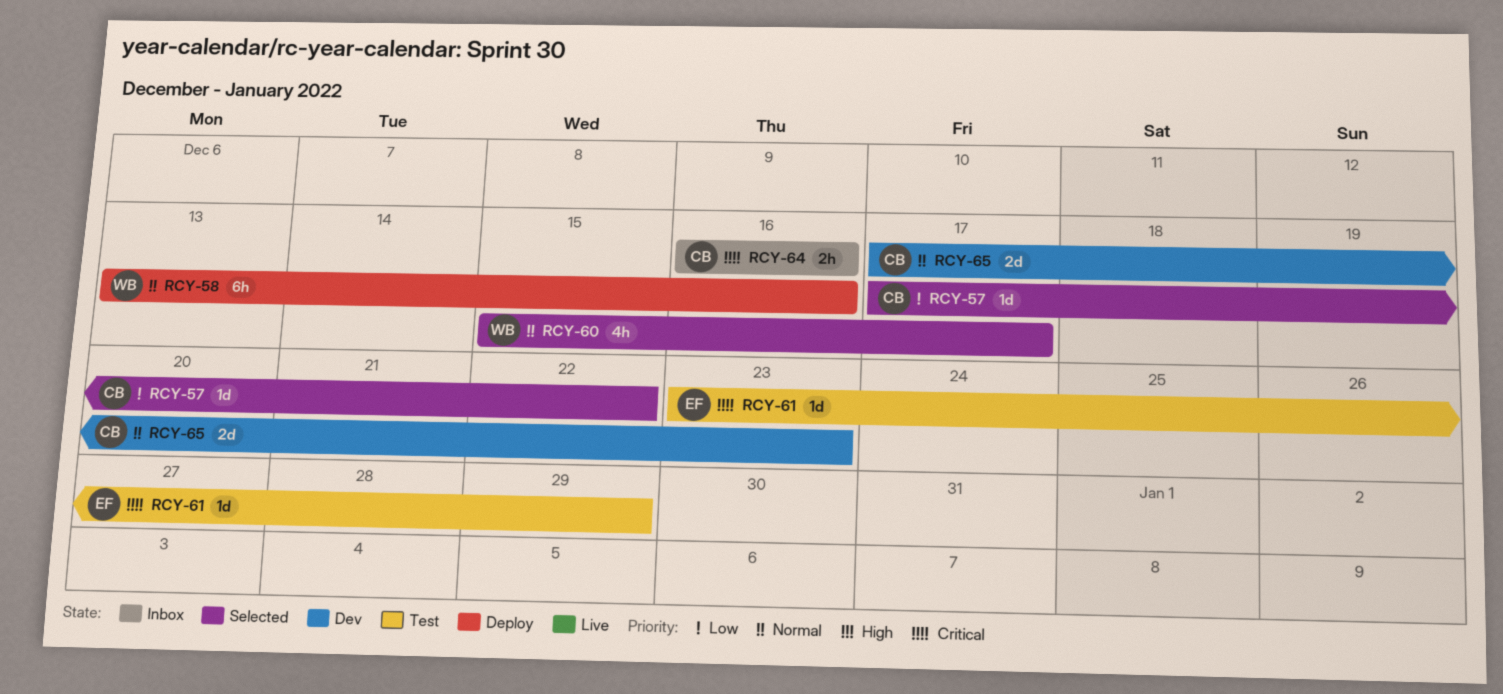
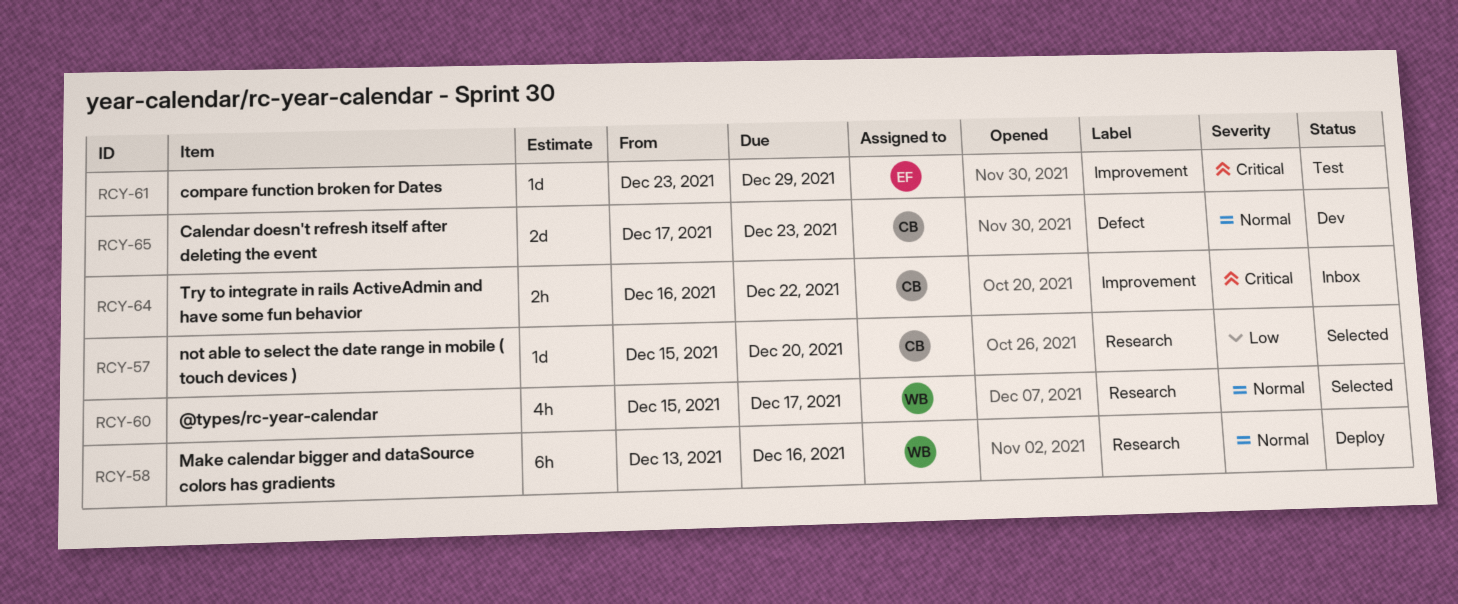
RCY-57, start: Dec 17 -> Dec 15
RCY-57, due: Dec 22 -> Dec 20
RCY-64, due: Dec 16 -> Dec 22

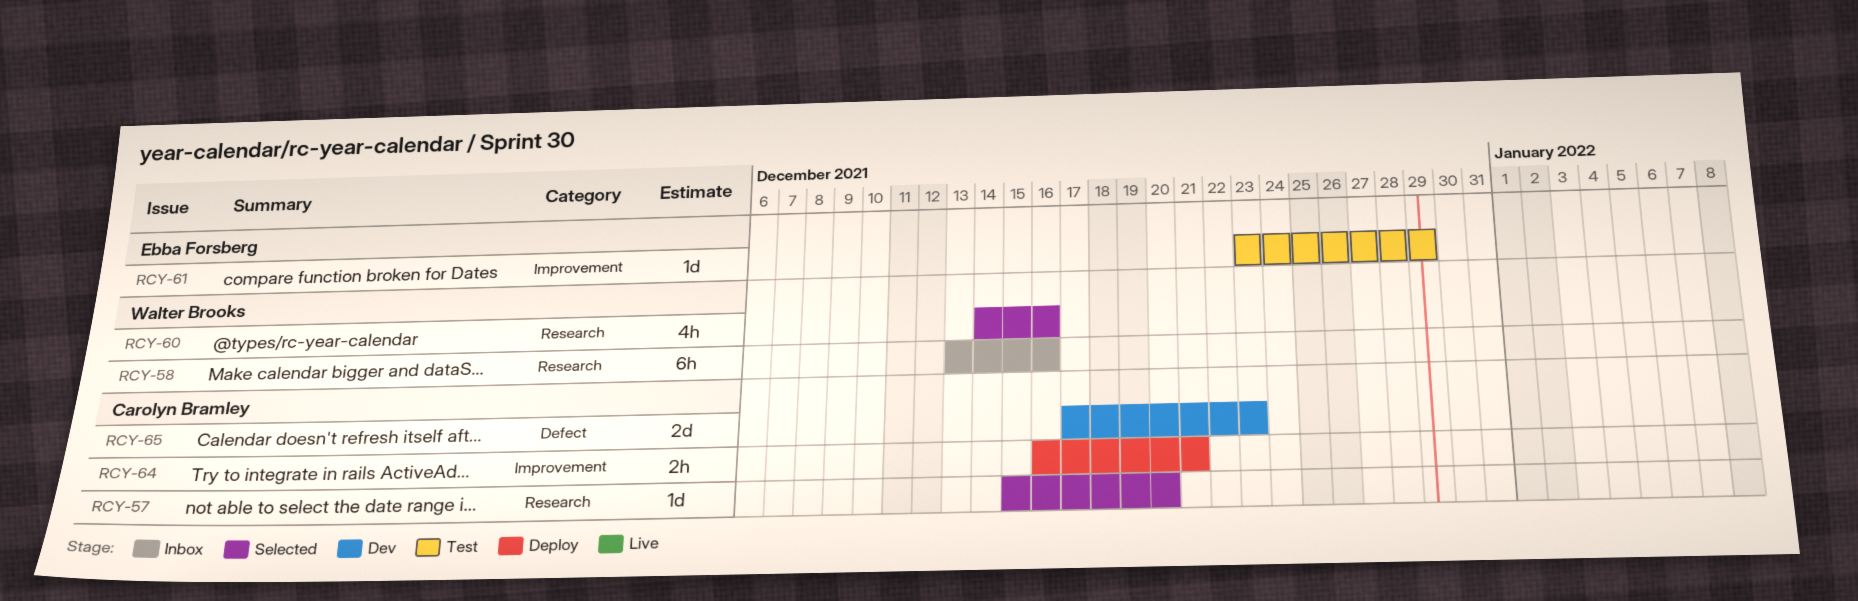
RCY-58, status: Deploy -> Inbox
RCY-60, start: Dec 15 -> Dec 14
RCY-60, due: Dec 17 -> Dec 16
RCY-64, status: Inbox -> Deploy
RCY-64, due: Dec 22 -> Dec 21

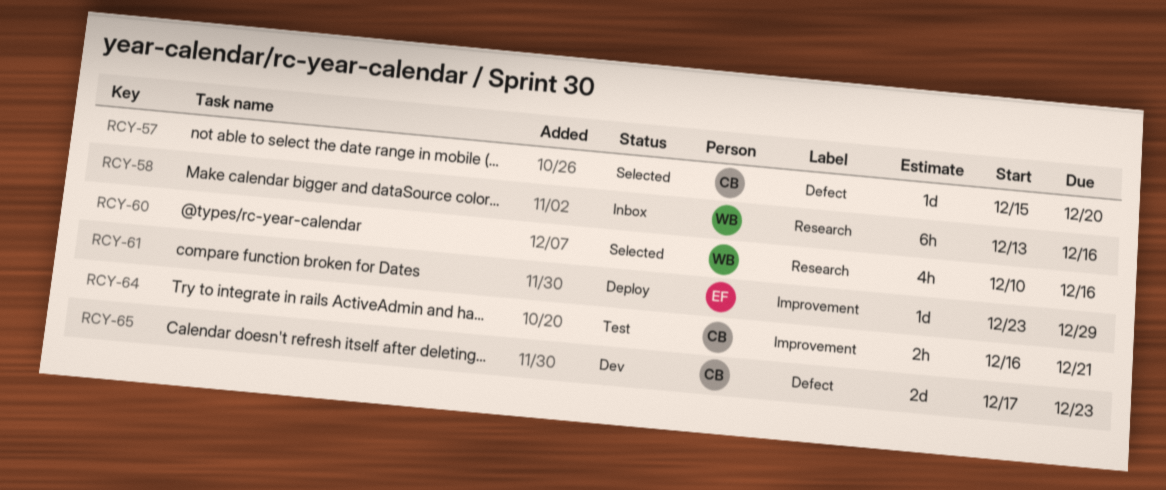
RCY-57, label: Research -> Defect
RCY-60, start: Dec 14 -> Dec 10
RCY-61, status: Test -> Deploy
RCY-64, status: Deploy -> Test

